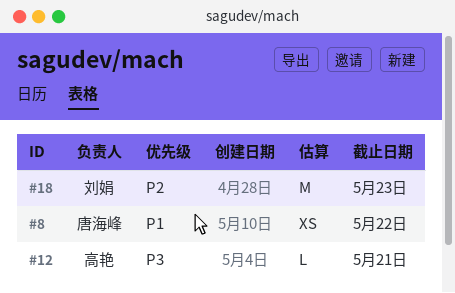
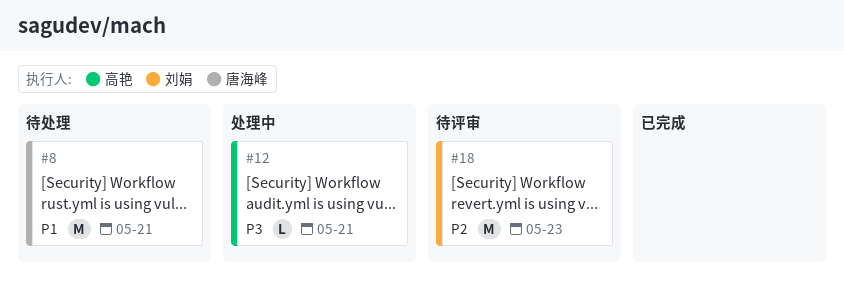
#8, estimate: XS -> M
#8, due: May 22 -> May 21

